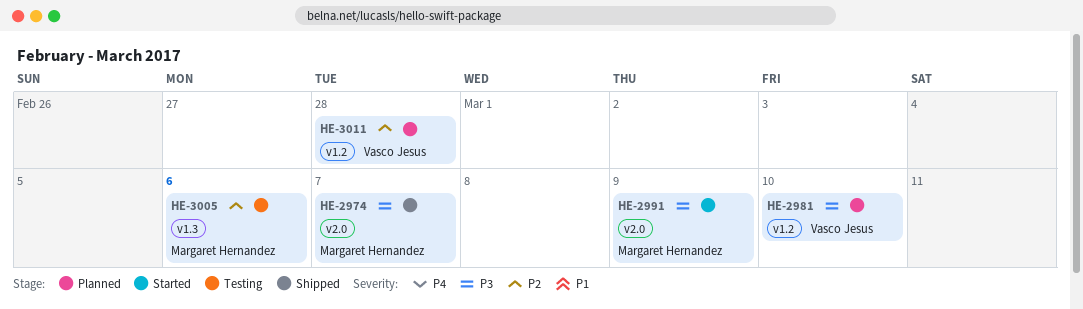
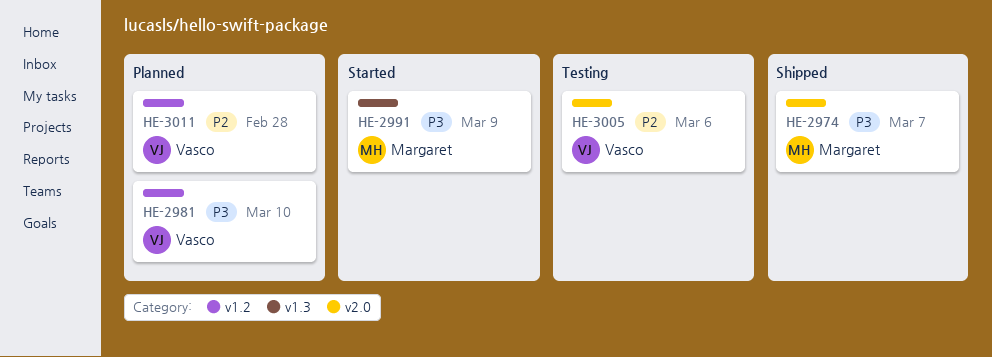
HE-2991, label: v2.0 -> v1.3
HE-3005, owner: Margaret Hernandez -> Vasco Jesus
HE-3005, label: v1.3 -> v2.0

